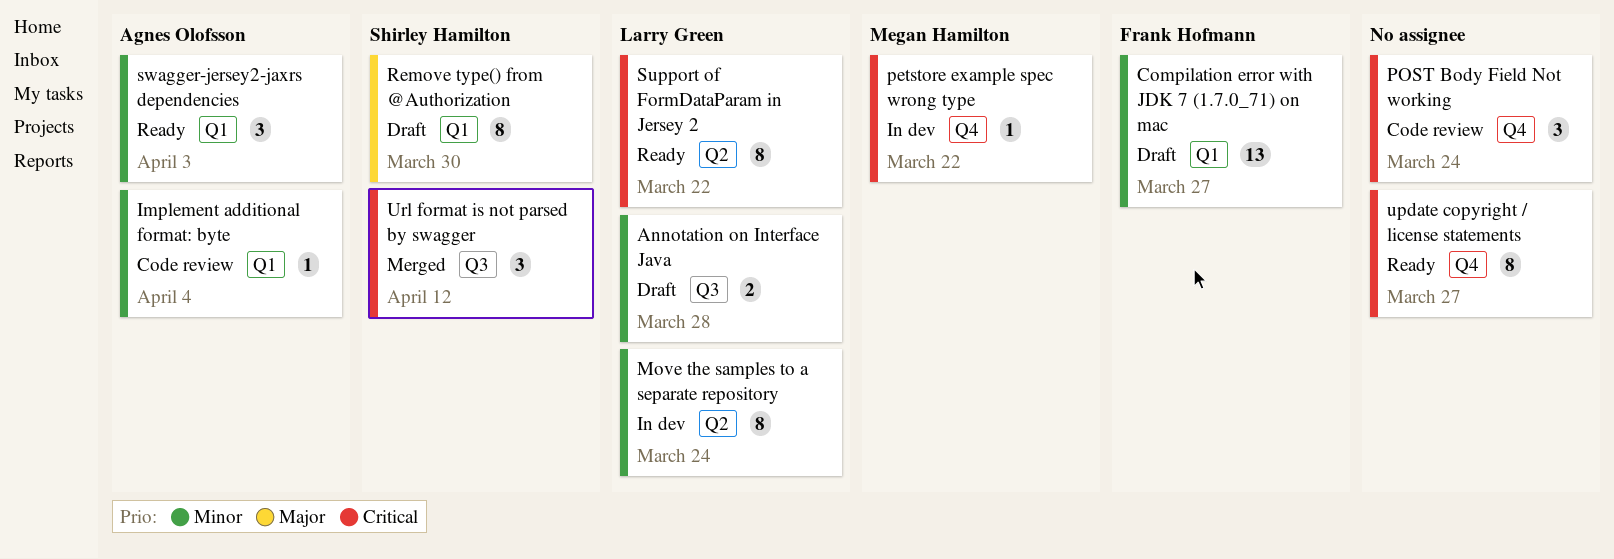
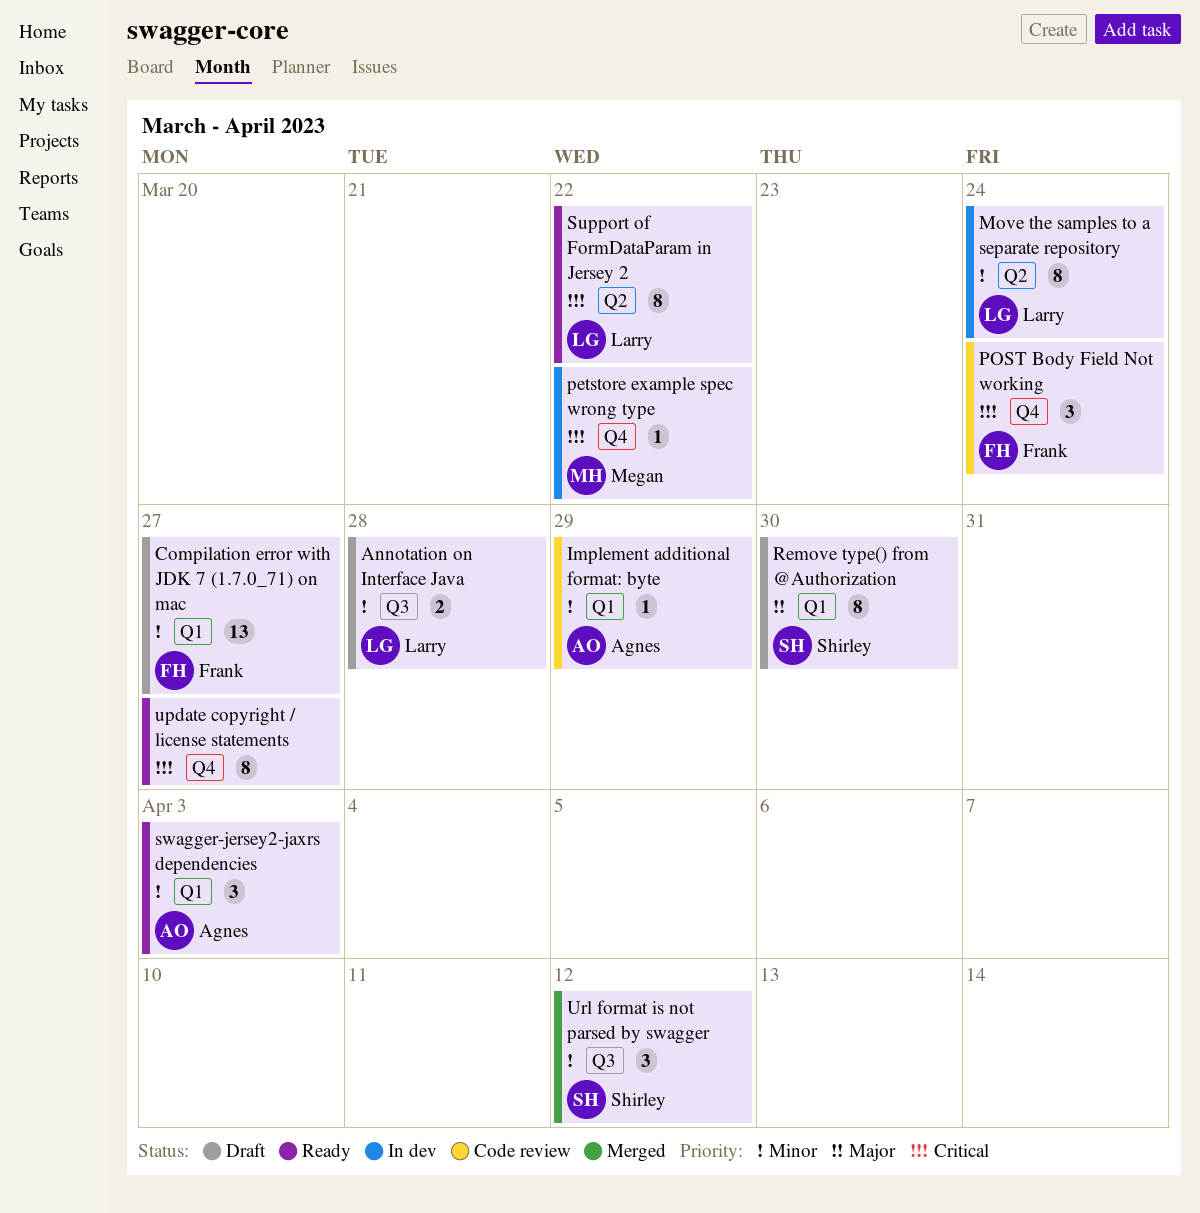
Implement additional format: byte, due: Apr 4 -> Mar 29
POST Body Field Not working, owner: none -> Frank Hofmann
Url format is not parsed by swagger, priority: Critical -> Minor

